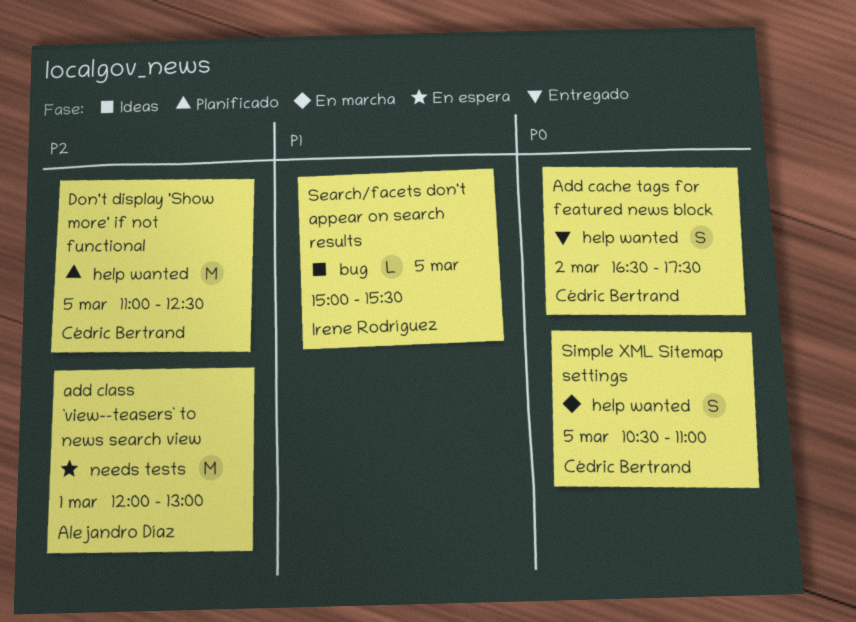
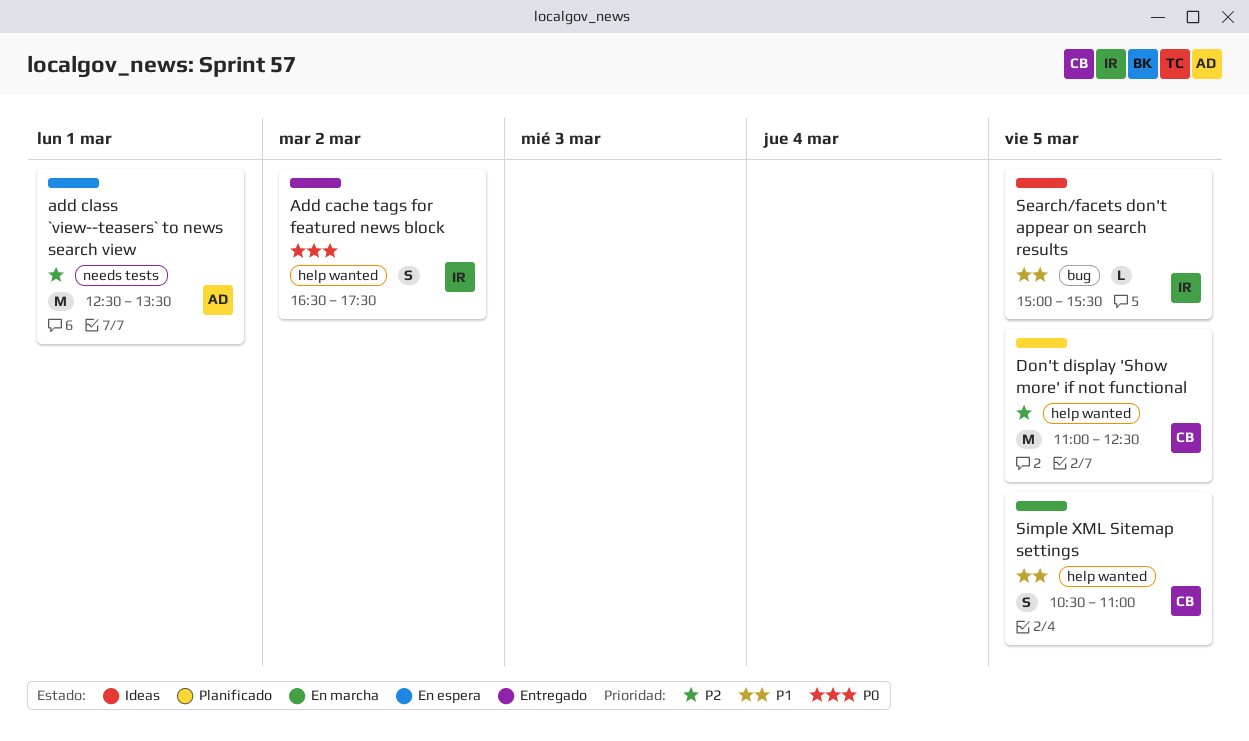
Add cache tags for featured news block, owner: Cédric Bertrand -> Irene Rodríguez
add class `view--teasers` to news search view, begins: 12:00 -> 12:30
add class `view--teasers` to news search view, ends: 13:00 -> 13:30
Simple XML Sitemap settings, priority: P0 -> P1

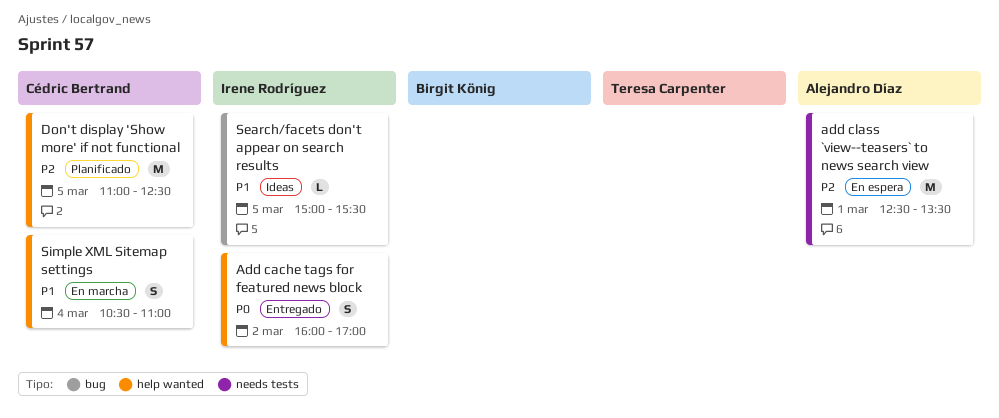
Add cache tags for featured news block, begins: 16:30 -> 16:00
Add cache tags for featured news block, ends: 17:30 -> 17:00
Simple XML Sitemap settings, day: Mar 5 -> Mar 4

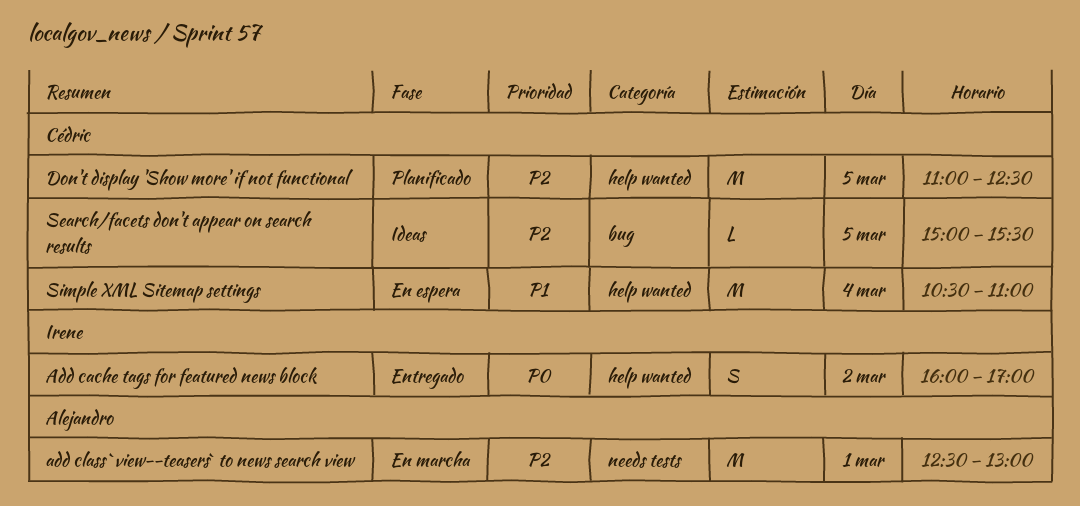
add class `view--teasers` to news search view, status: En espera -> En marcha
add class `view--teasers` to news search view, ends: 13:30 -> 13:00
Search/facets don't appear on search results, owner: Irene Rodríguez -> Cédric Bertrand
Search/facets don't appear on search results, priority: P1 -> P2
Simple XML Sitemap settings, status: En marcha -> En espera
Simple XML Sitemap settings, estimate: S -> M

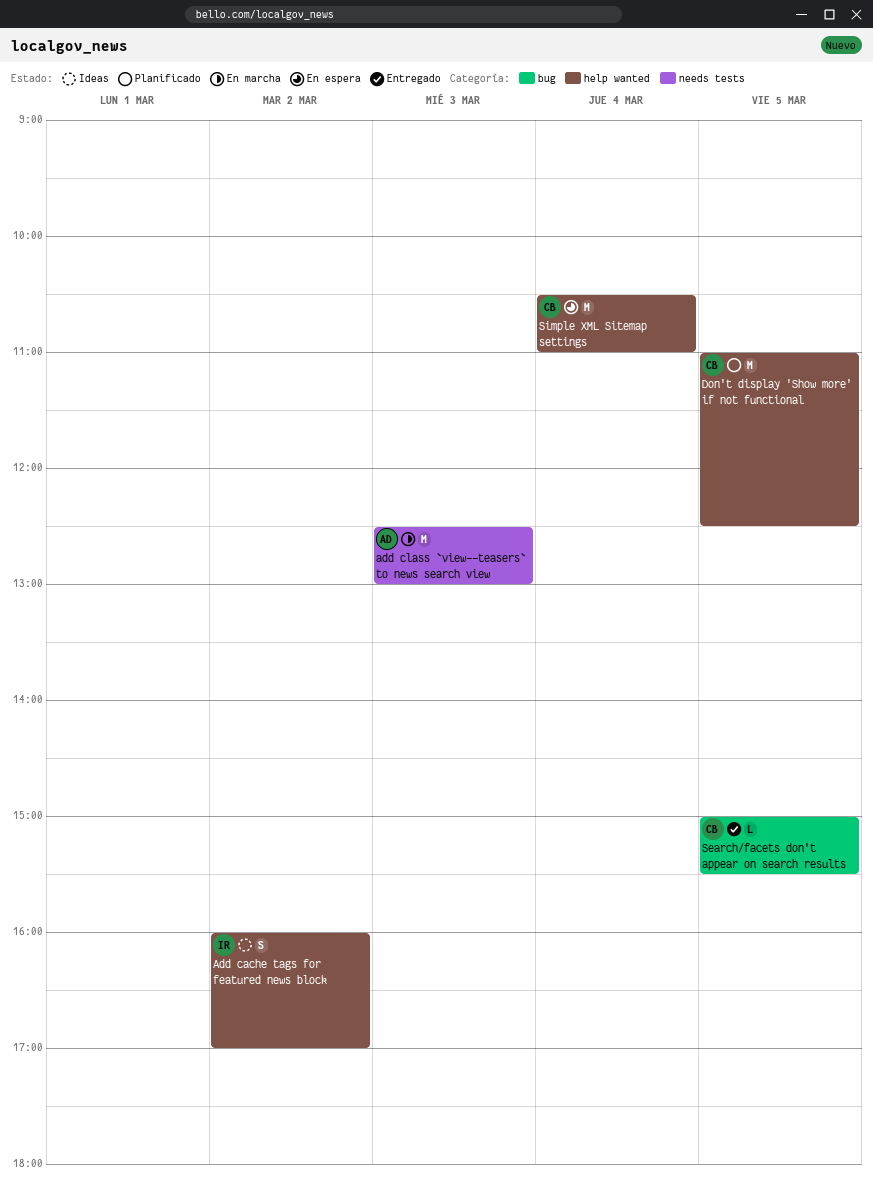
Add cache tags for featured news block, status: Entregado -> Ideas
add class `view--teasers` to news search view, day: Mar 1 -> Mar 3
Search/facets don't appear on search results, status: Ideas -> Entregado

